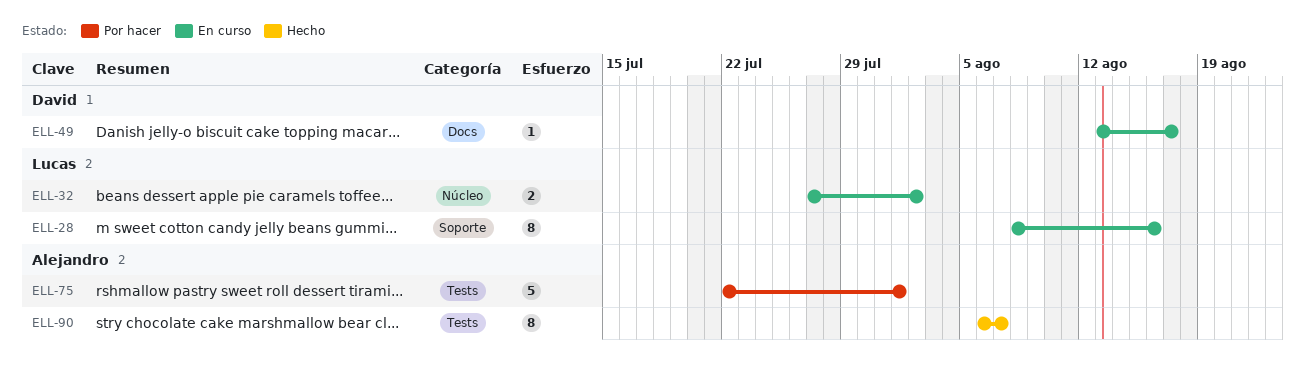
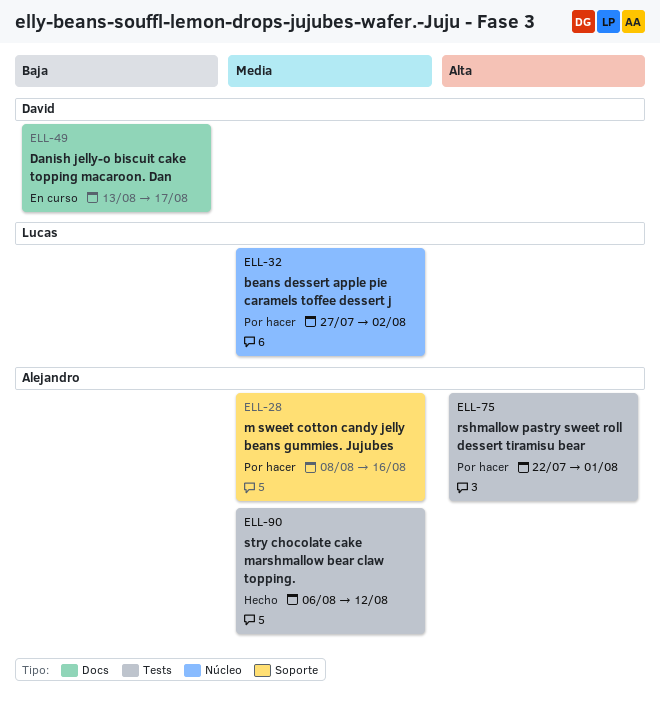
ELL-28, status: En curso -> Por hacer
ELL-28, owner: Lucas -> Alejandro
ELL-32, status: En curso -> Por hacer
ELL-90, due: Aug 7 -> Aug 12

